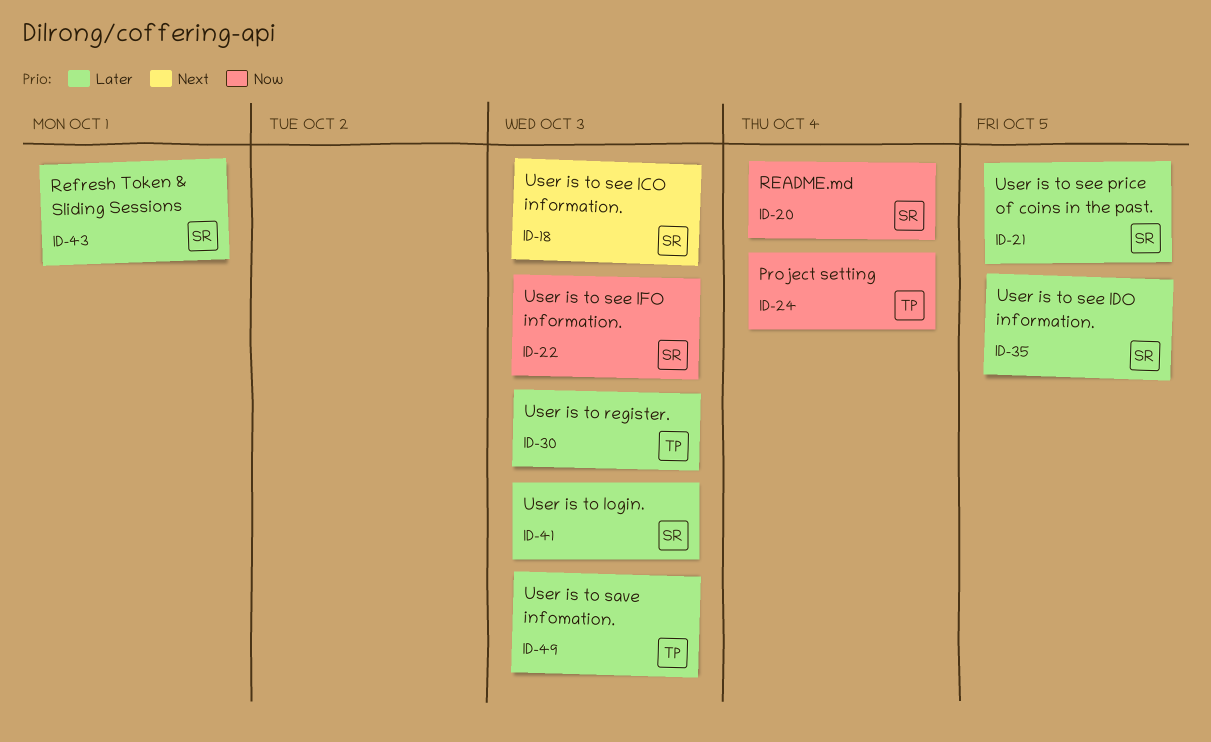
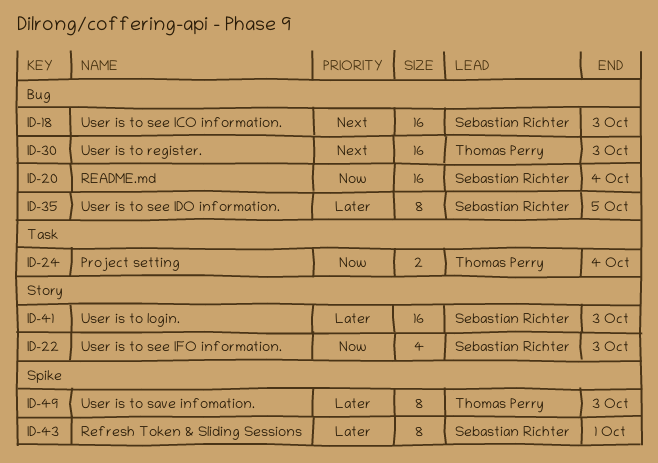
ID-21: present -> none
ID-30, priority: Later -> Next

